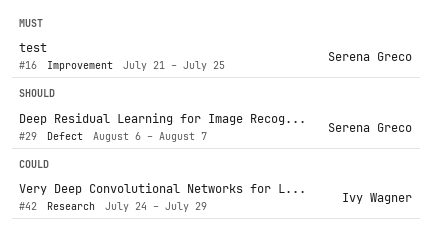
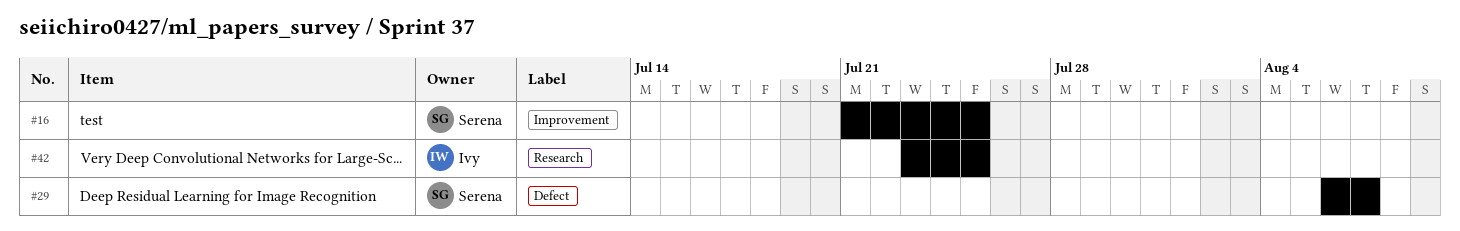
#42, start: Jul 24 -> Jul 23
#42, due: Jul 29 -> Jul 25

